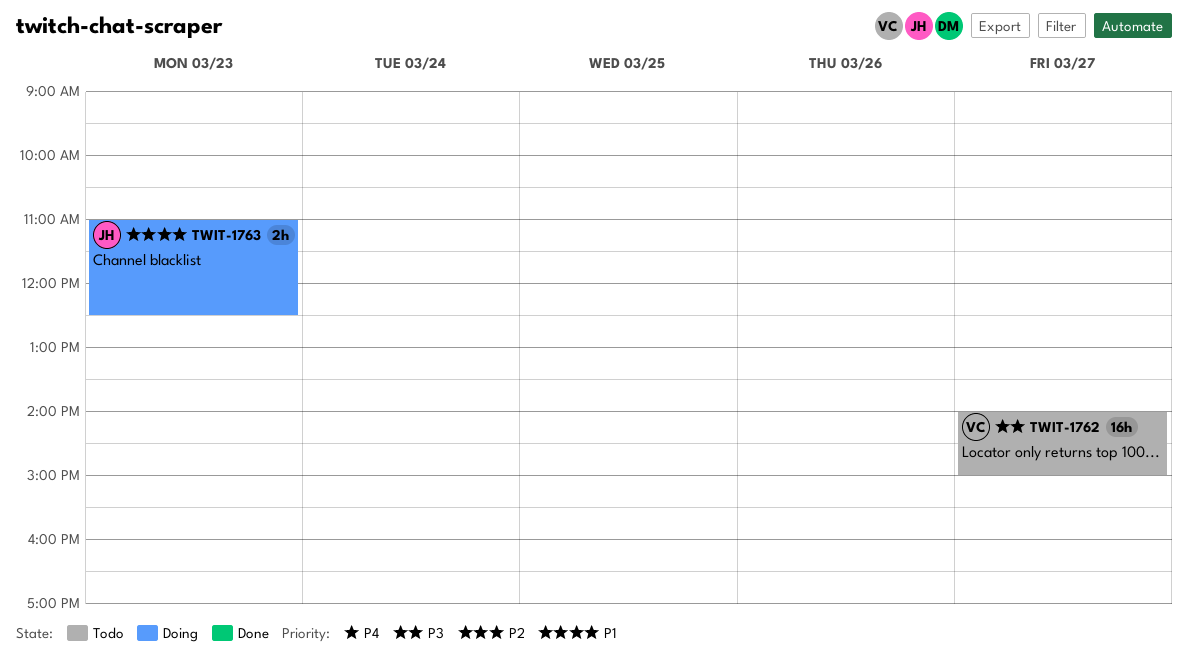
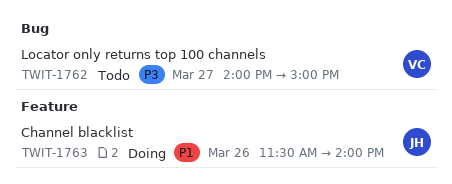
TWIT-1763, day: Mar 23 -> Mar 26
TWIT-1763, begins: 11:00 -> 11:30
TWIT-1763, ends: 12:30 -> 14:00

